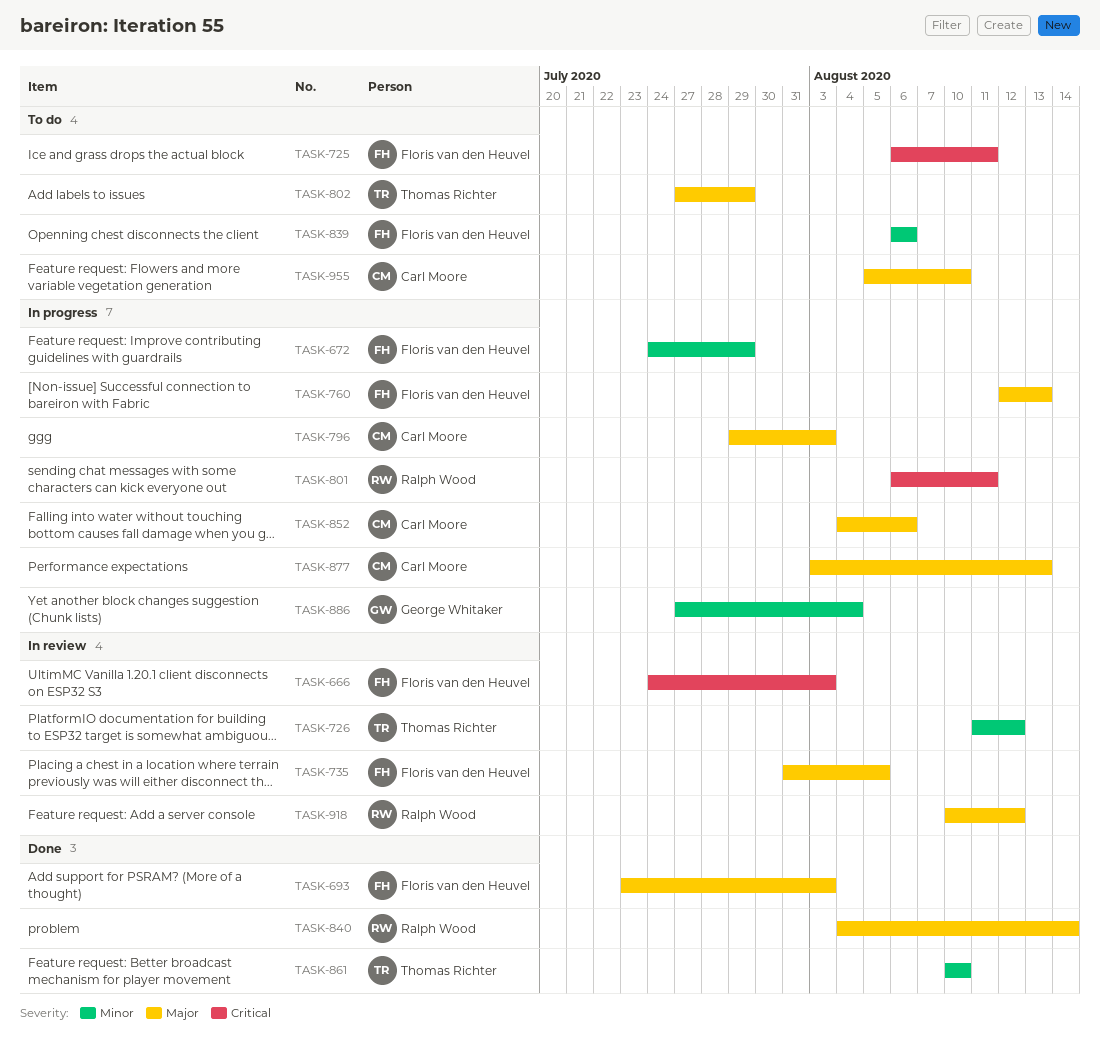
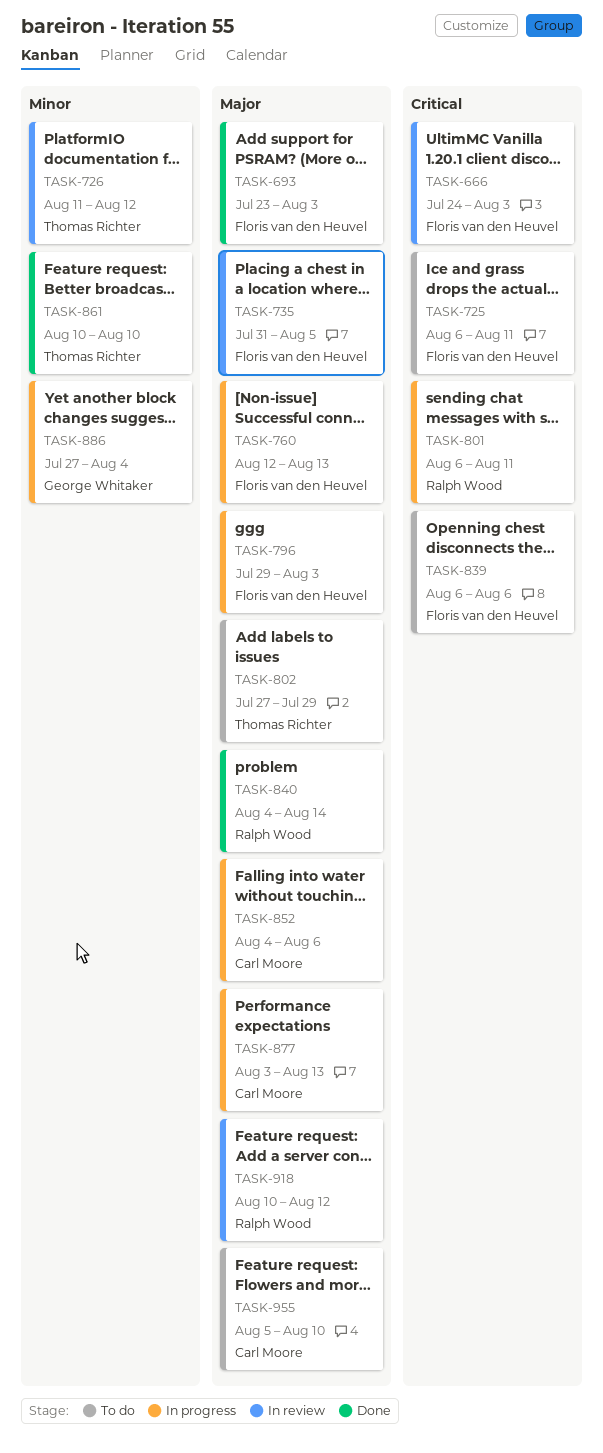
TASK-672: present -> none
TASK-796, owner: Carl Moore -> Floris van den Heuvel
TASK-839, priority: Minor -> Critical

